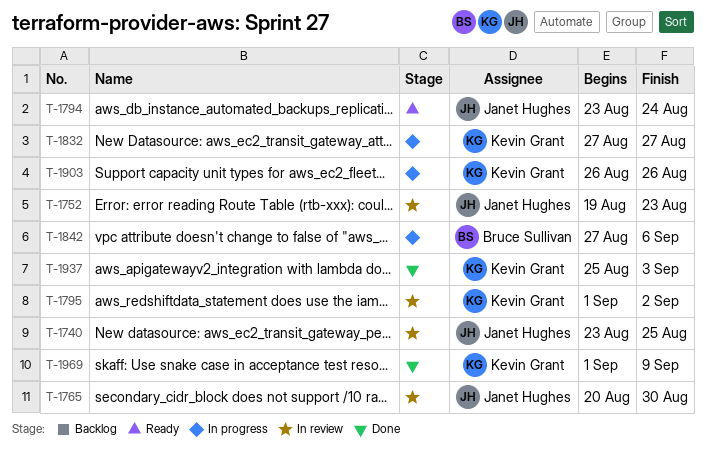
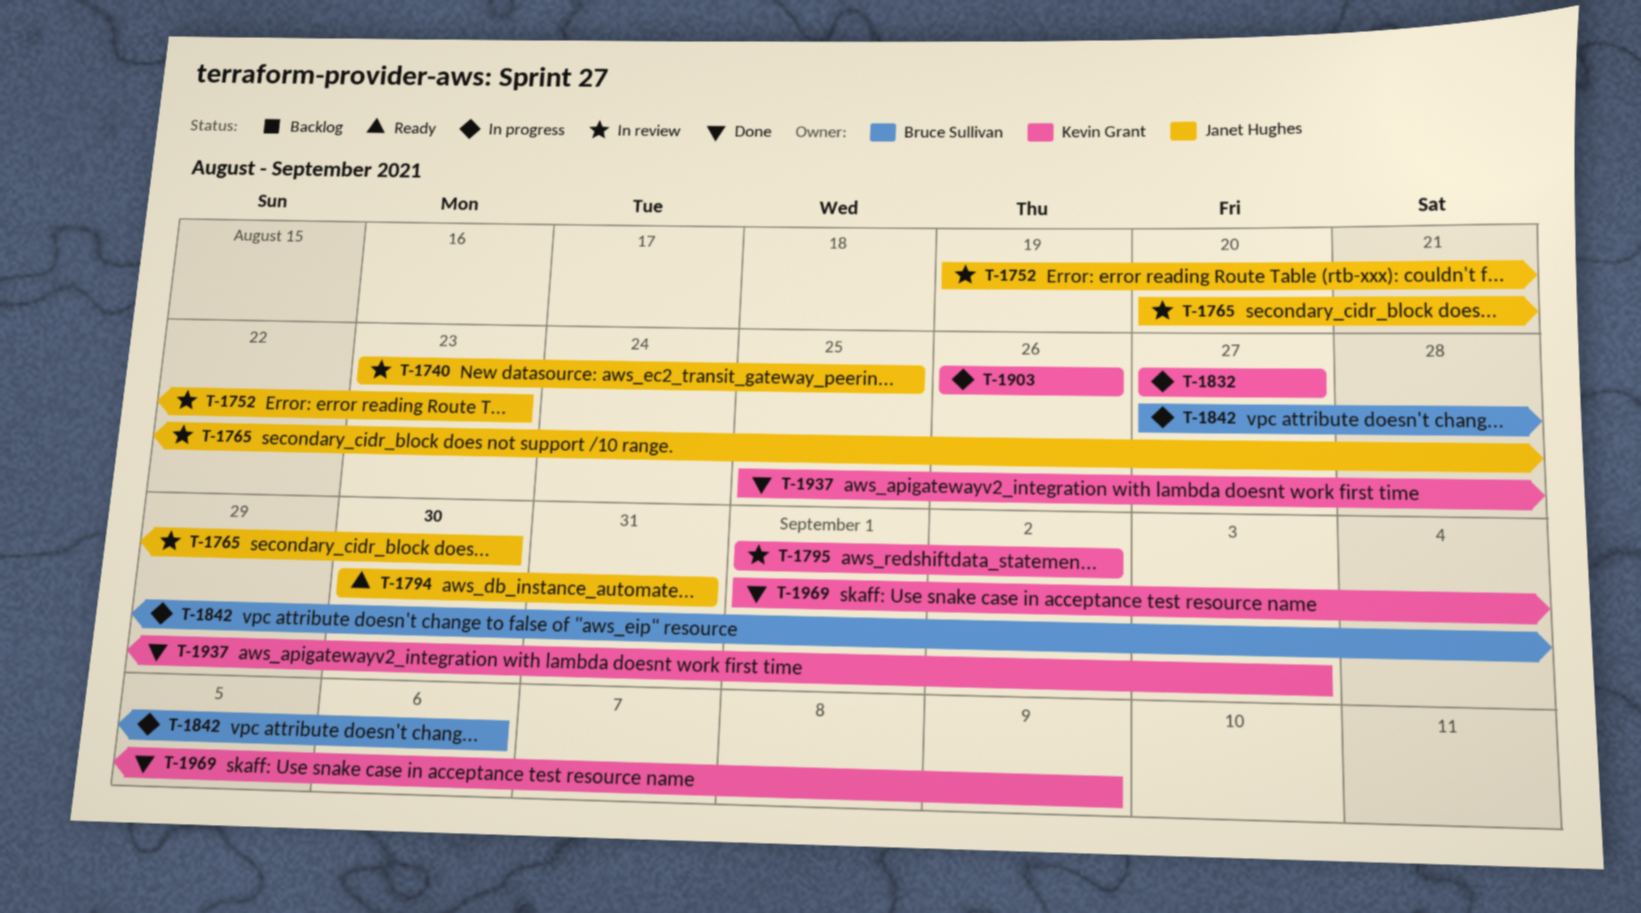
T-1794, start: Aug 23 -> Aug 30
T-1794, due: Aug 24 -> Aug 31

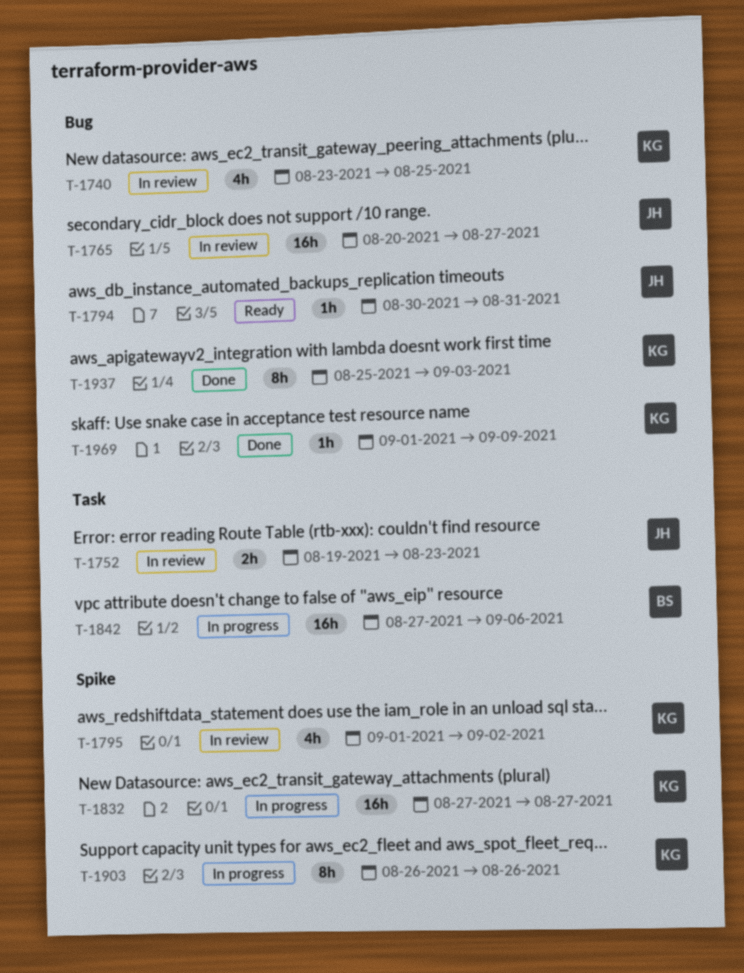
T-1740, owner: Janet Hughes -> Kevin Grant
T-1765, due: Aug 30 -> Aug 27

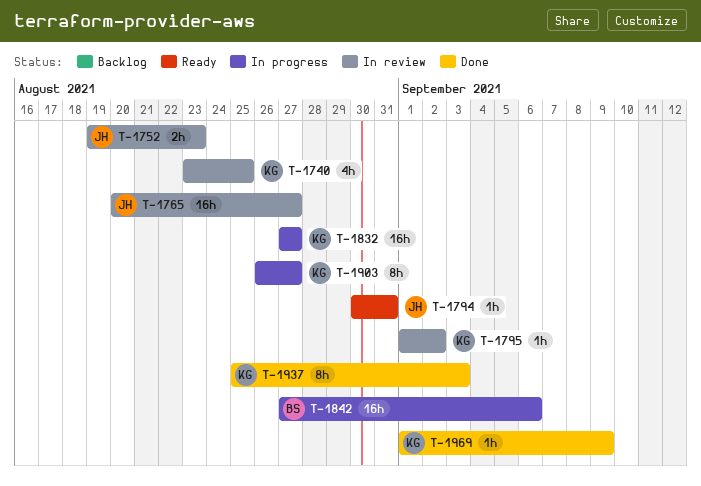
T-1795, estimate: 4h -> 1h
T-1903, due: Aug 26 -> Aug 27

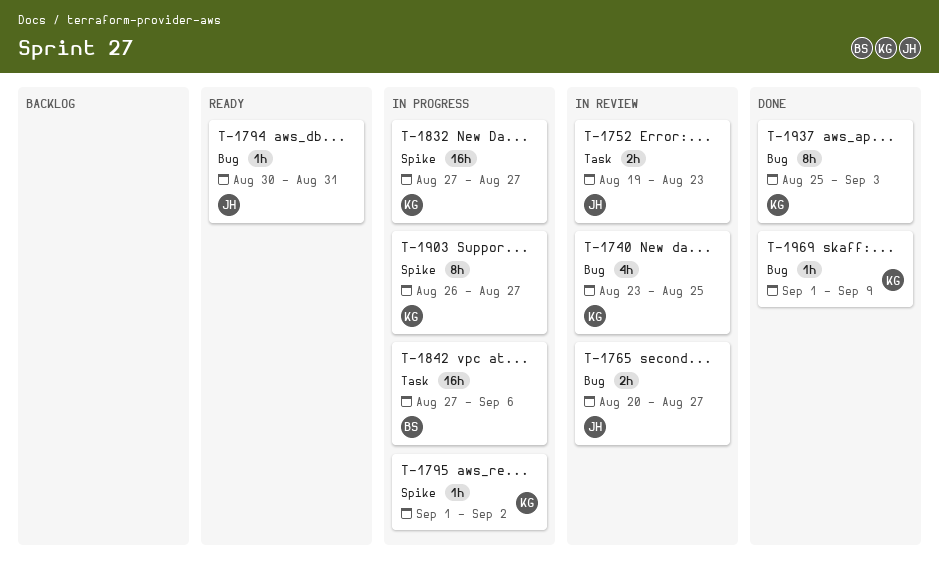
T-1765, estimate: 16h -> 2h
T-1795, status: In review -> In progress

